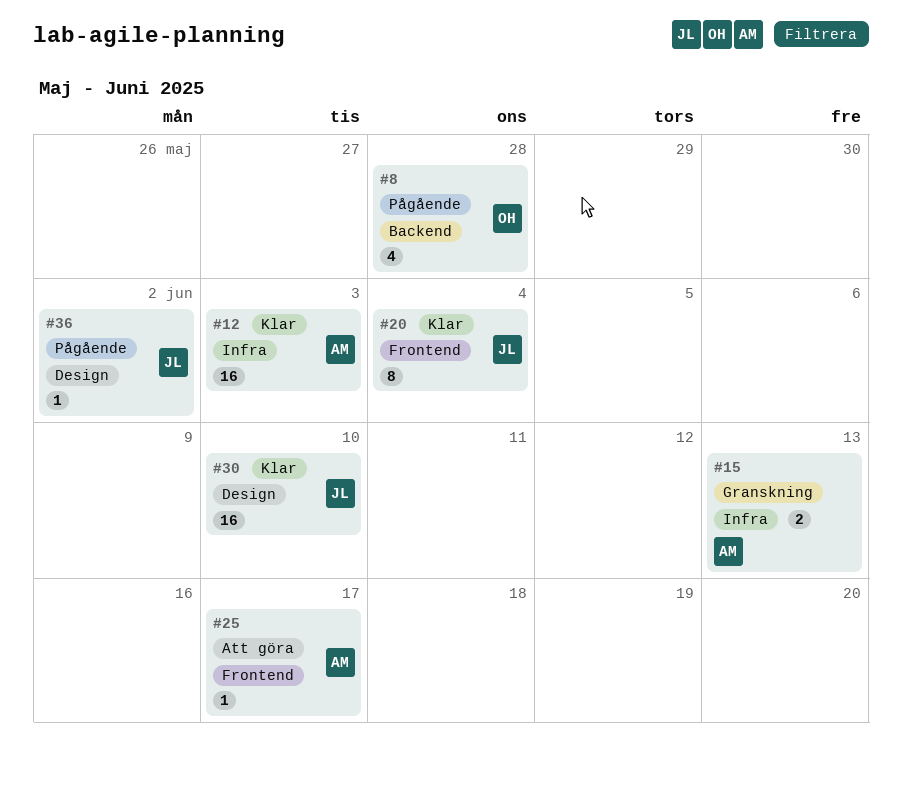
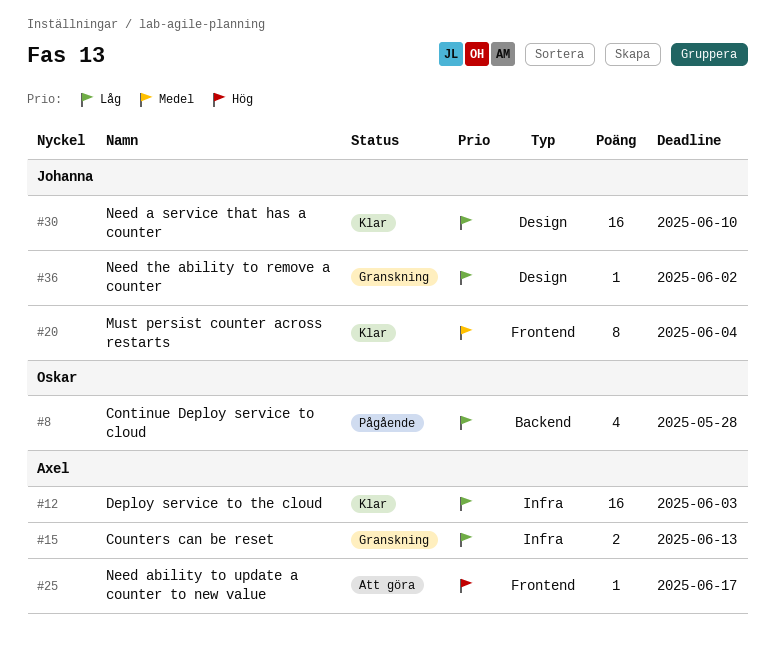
#36, status: Pågående -> Granskning

